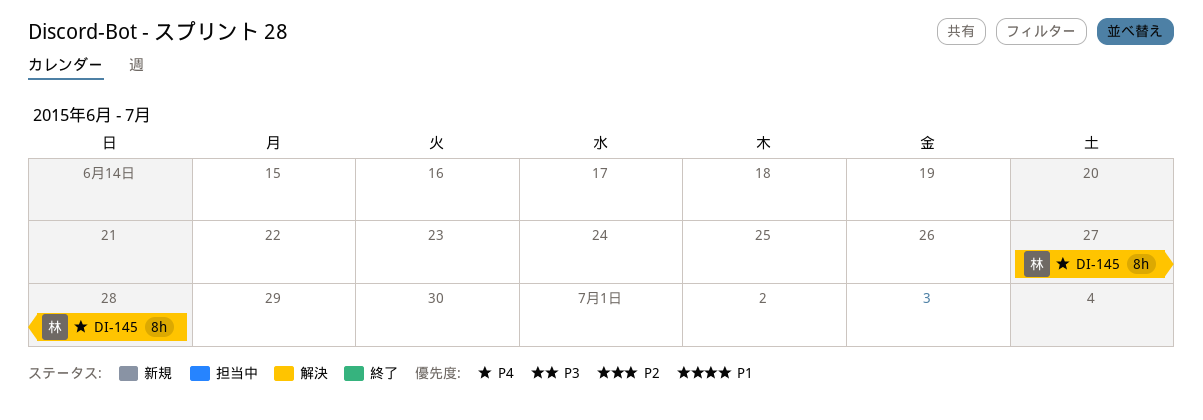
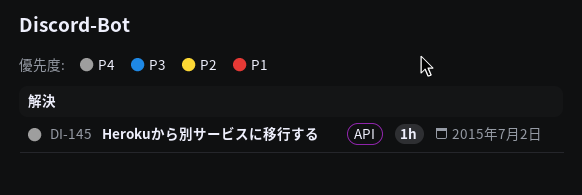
DI-145, estimate: 8h -> 1h
DI-145, due: Jun 28 -> Jul 2

